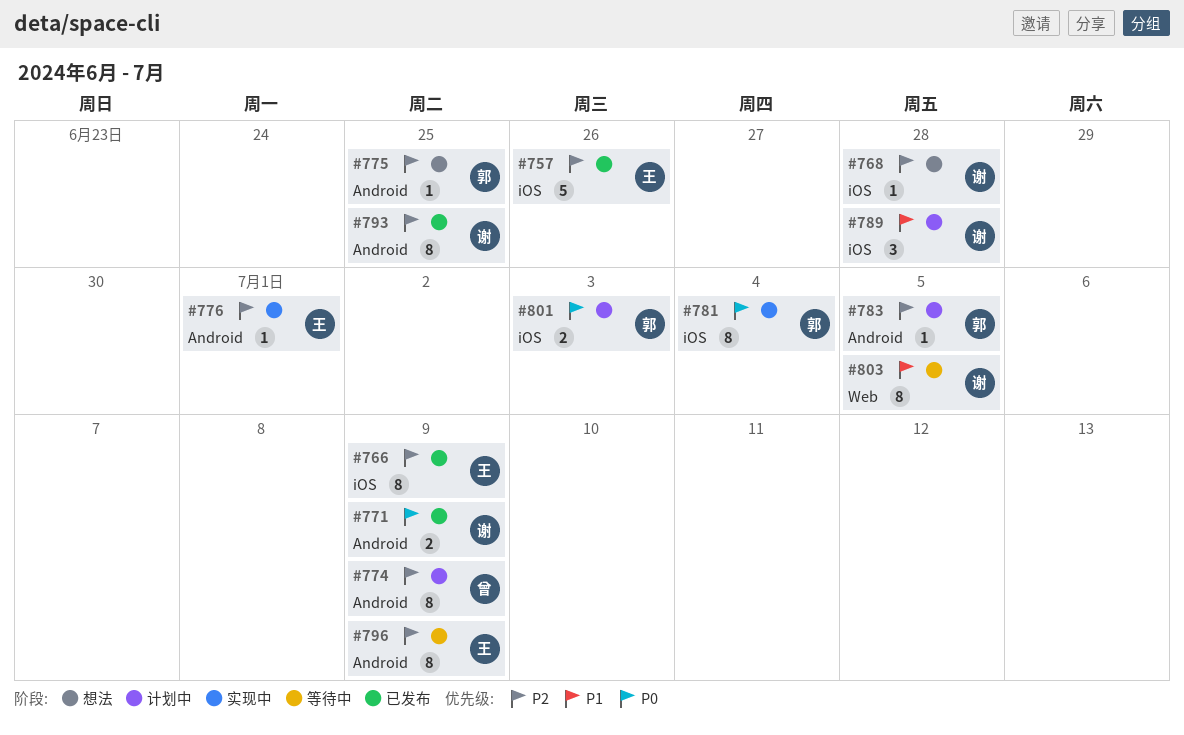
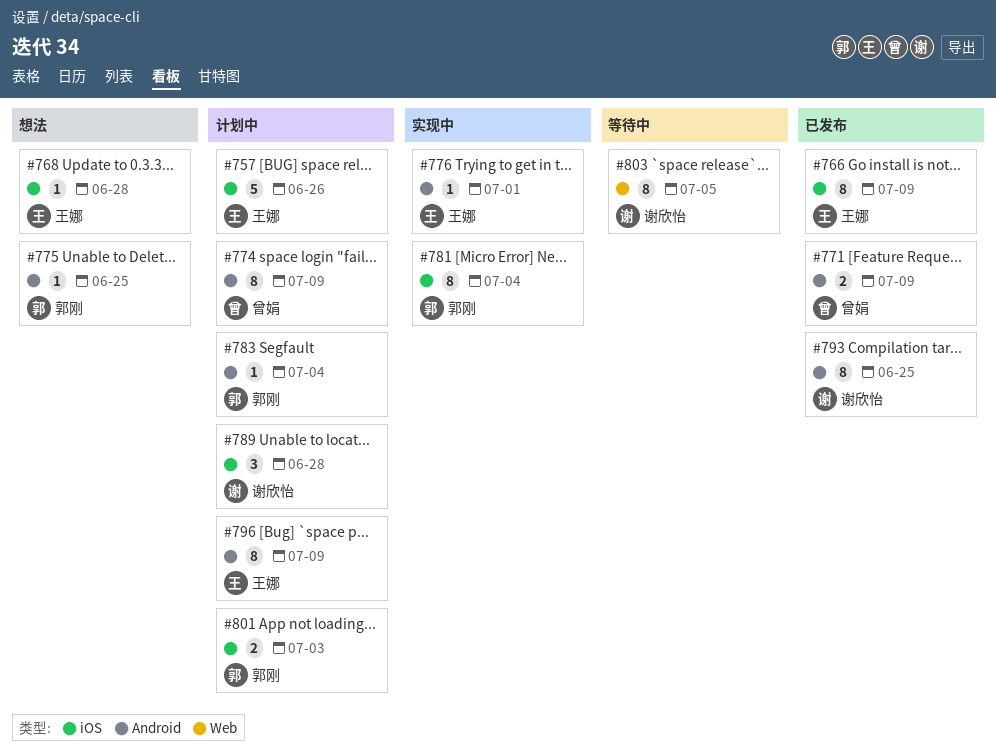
#757, status: 已发布 -> 计划中
#768, owner: 谢欣怡 -> 王娜
#771, owner: 谢欣怡 -> 曾娟
#783, due: Jul 5 -> Jul 4
#796, status: 等待中 -> 计划中

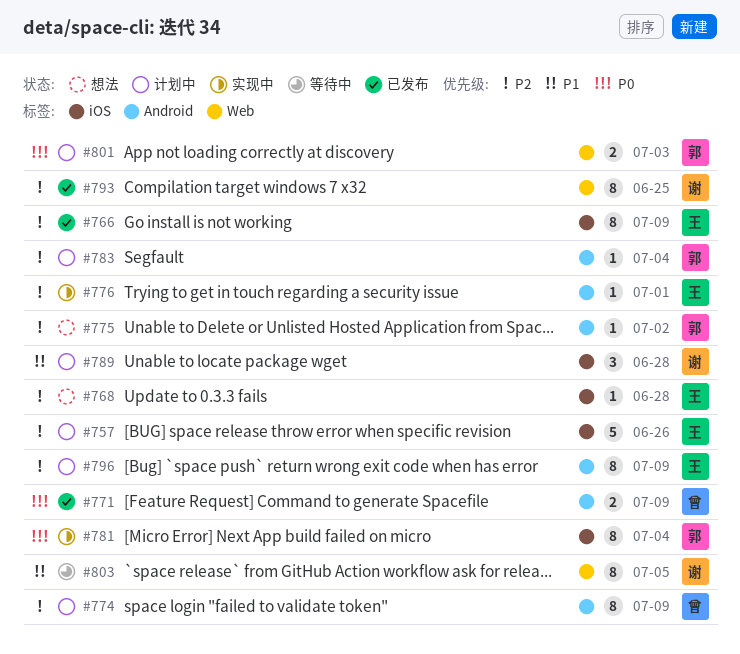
#775, due: Jun 25 -> Jul 2
#793, label: Android -> Web
#801, label: iOS -> Web

